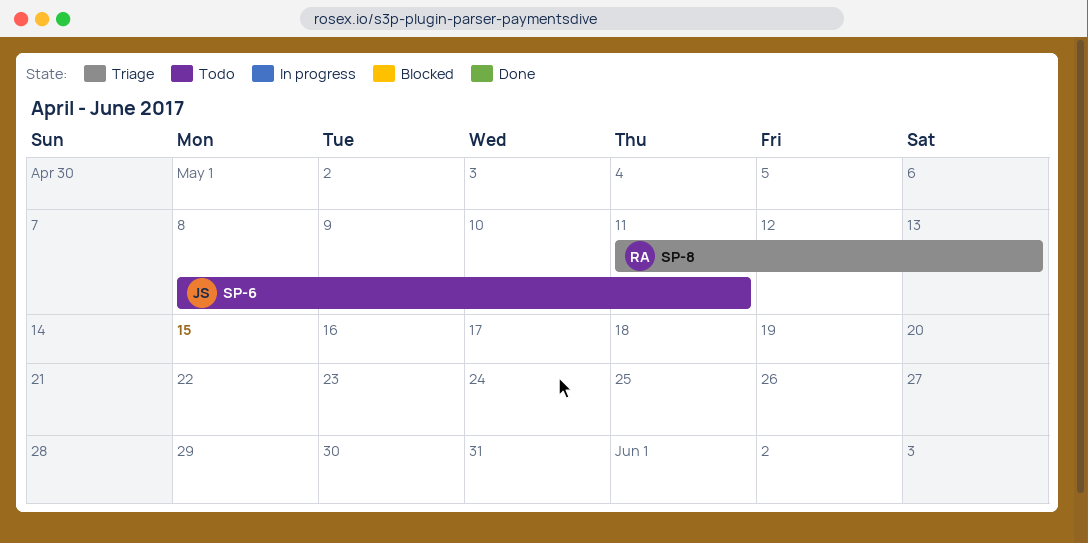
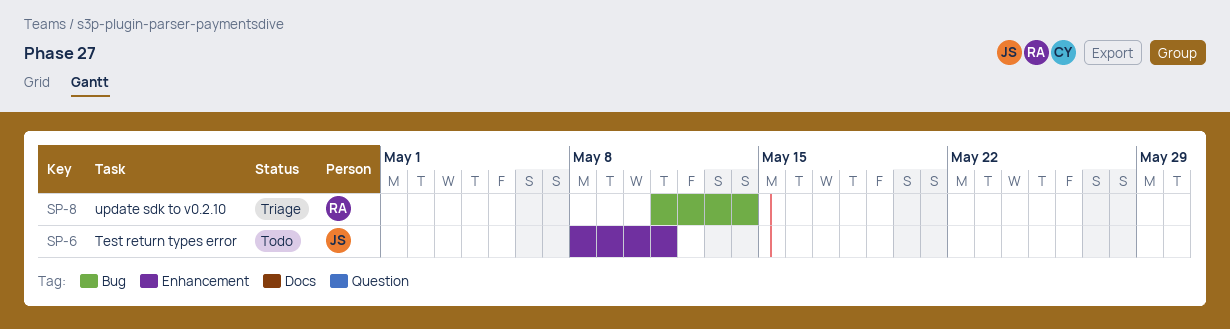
SP-8, due: May 13 -> May 14

